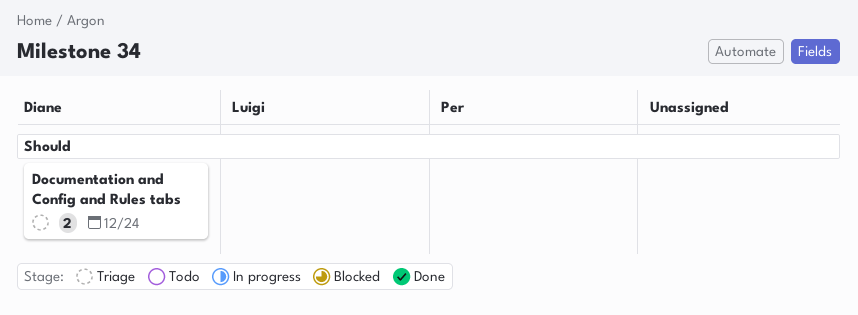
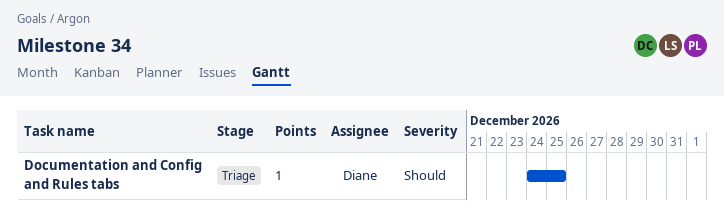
Documentation and Config and Rules tabs, estimate: 2 -> 1
Documentation and Config and Rules tabs, due: Dec 24 -> Dec 25

